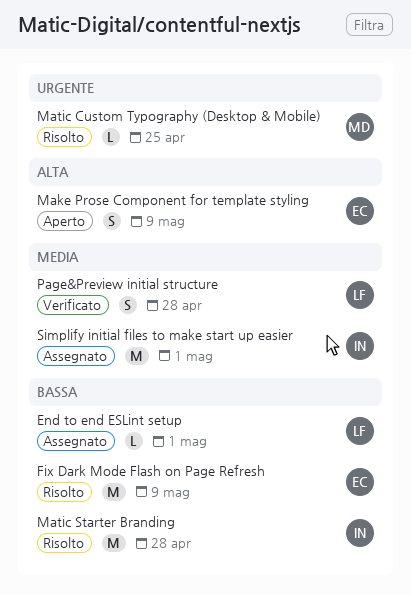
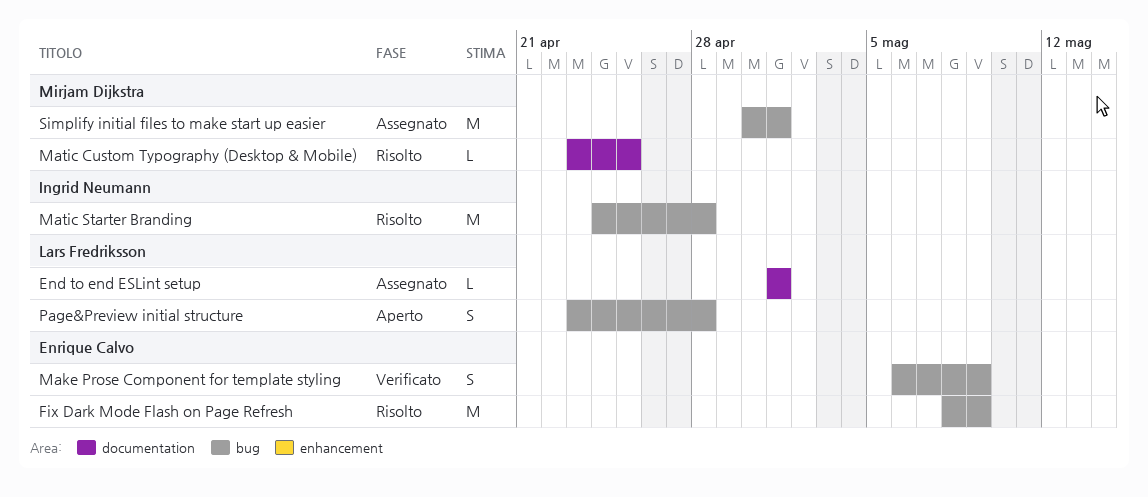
Make Prose Component for template styling, status: Aperto -> Verificato
Page&Preview initial structure, status: Verificato -> Aperto
Simplify initial files to make start up easier, owner: Ingrid Neumann -> Mirjam Dijkstra

